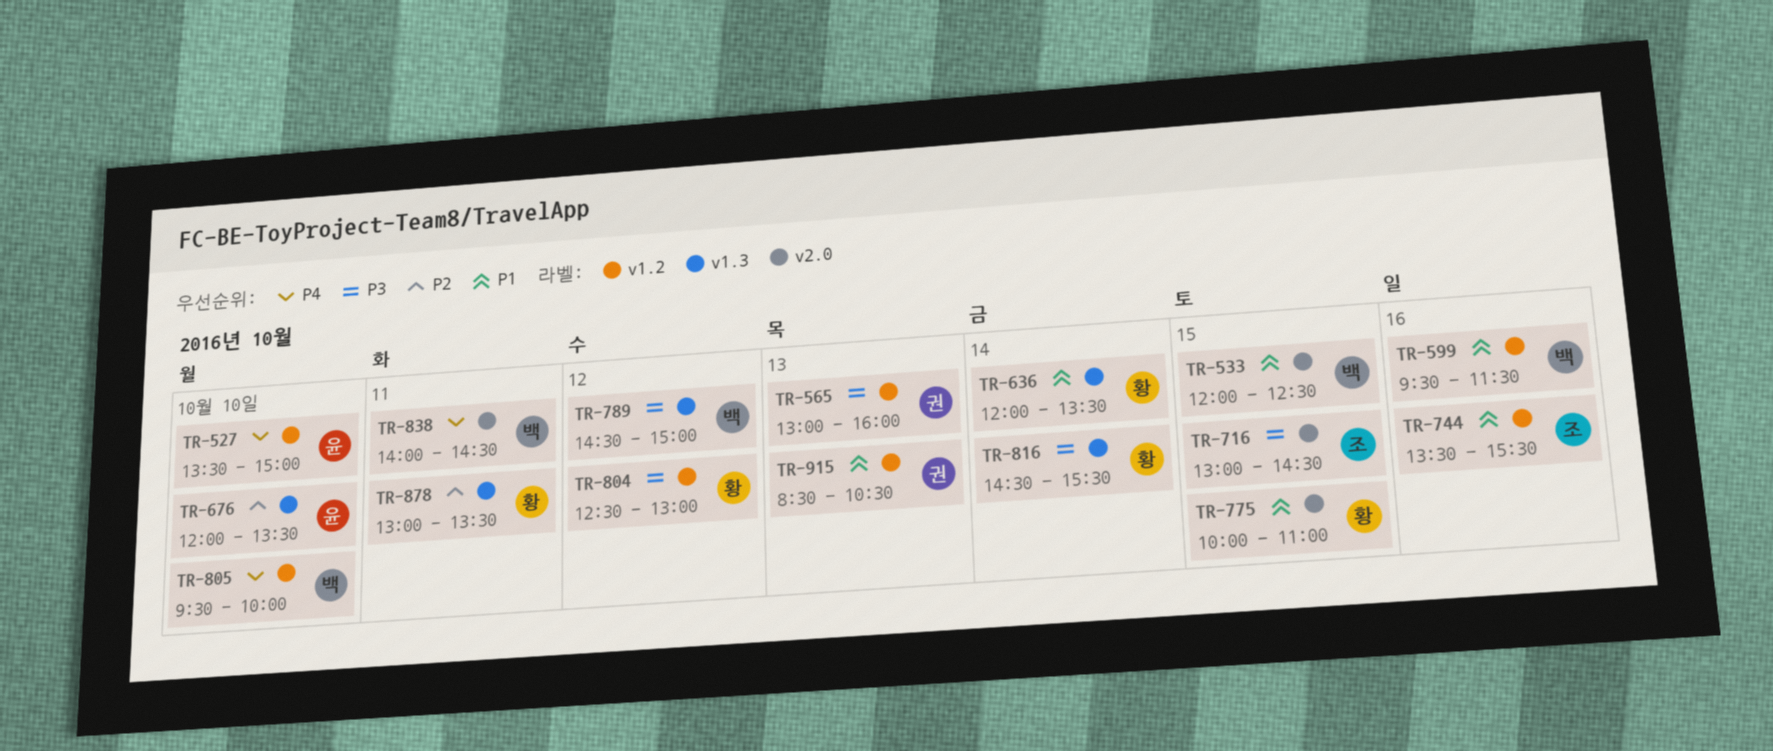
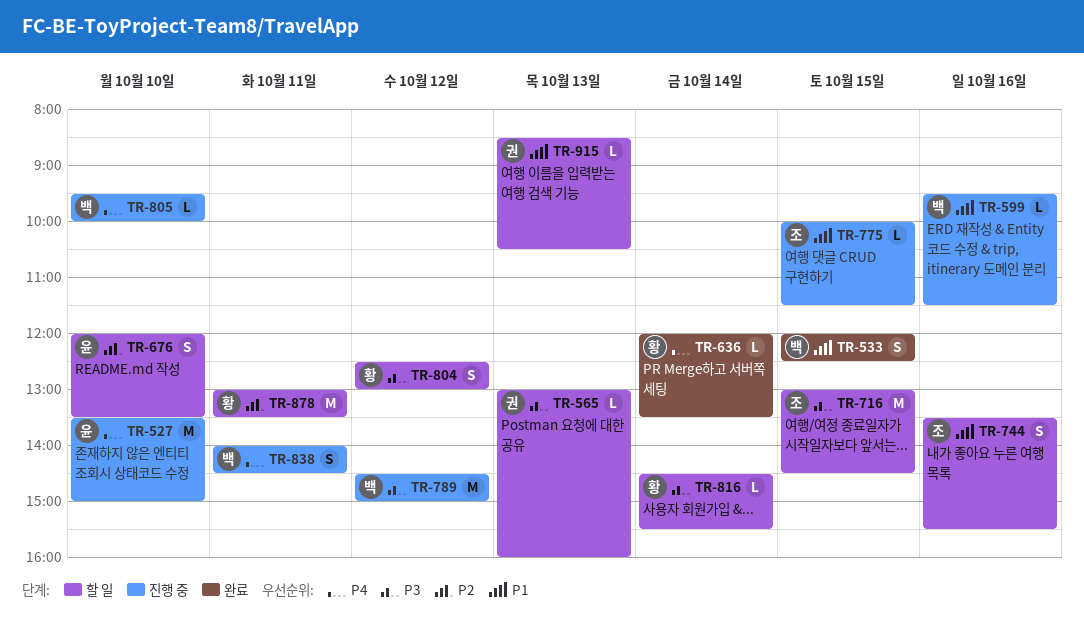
TR-636, priority: P1 -> P4
TR-775, owner: 황 -> 조
TR-775, ends: 11:00 -> 11:30

